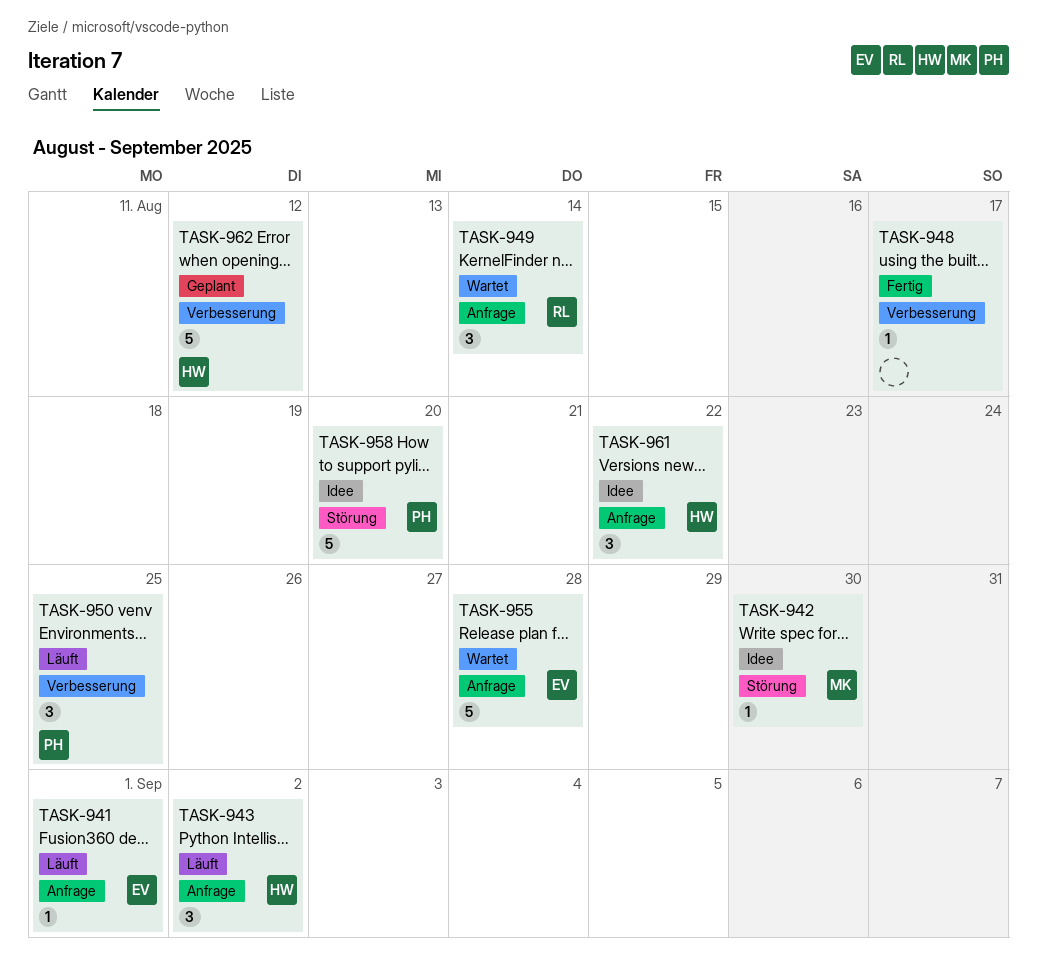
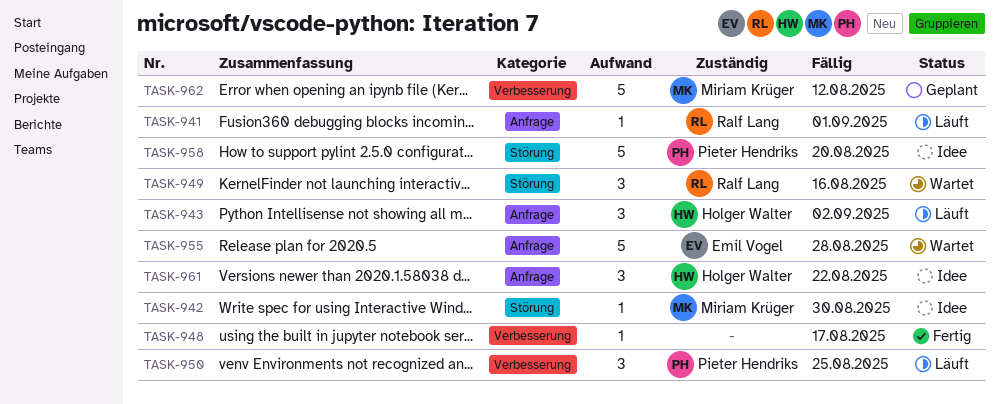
TASK-941, owner: Emil Vogel -> Ralf Lang
TASK-949, label: Anfrage -> Störung
TASK-949, due: Aug 14 -> Aug 16
TASK-962, owner: Holger Walter -> Miriam Krüger

